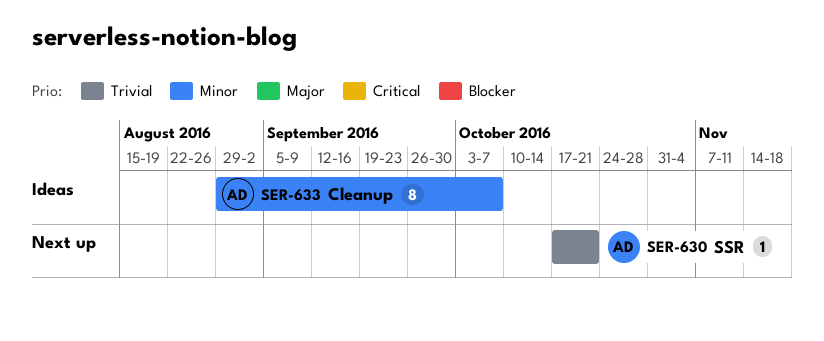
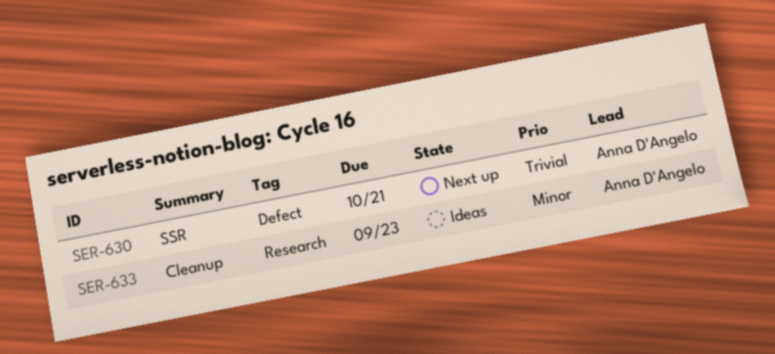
SER-633, due: Oct 7 -> Sep 23

